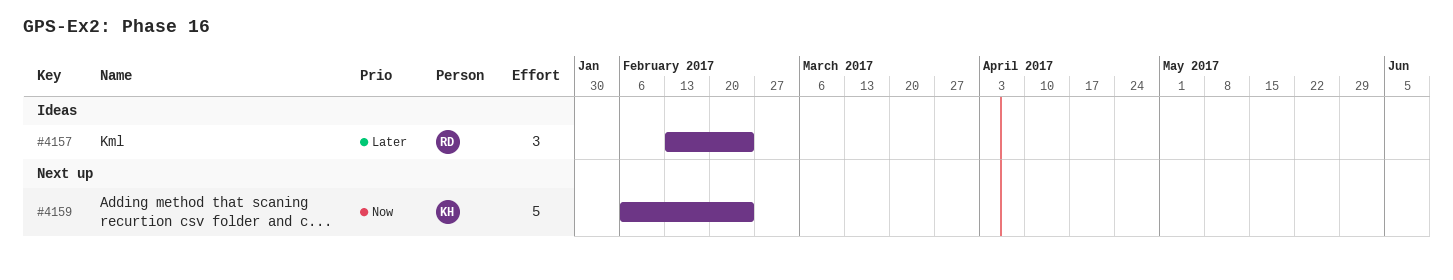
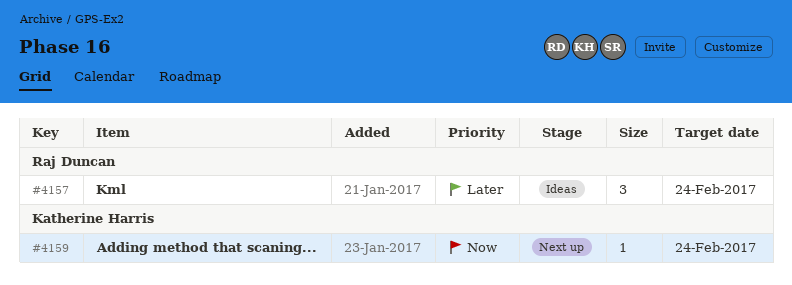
#4159, estimate: 5 -> 1

